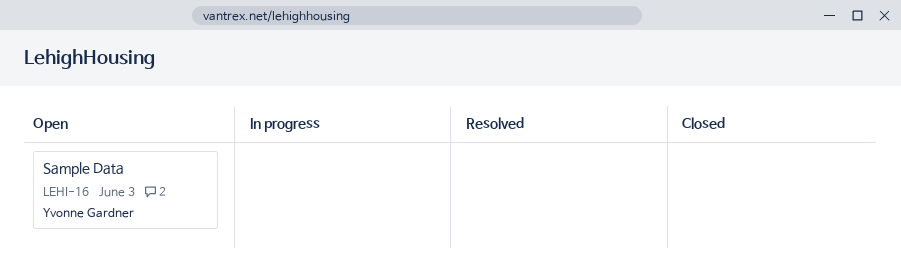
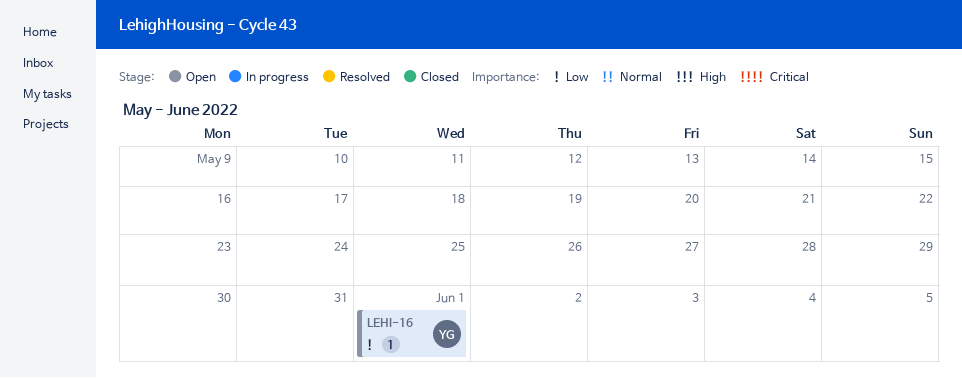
LEHI-16, due: Jun 3 -> Jun 1

